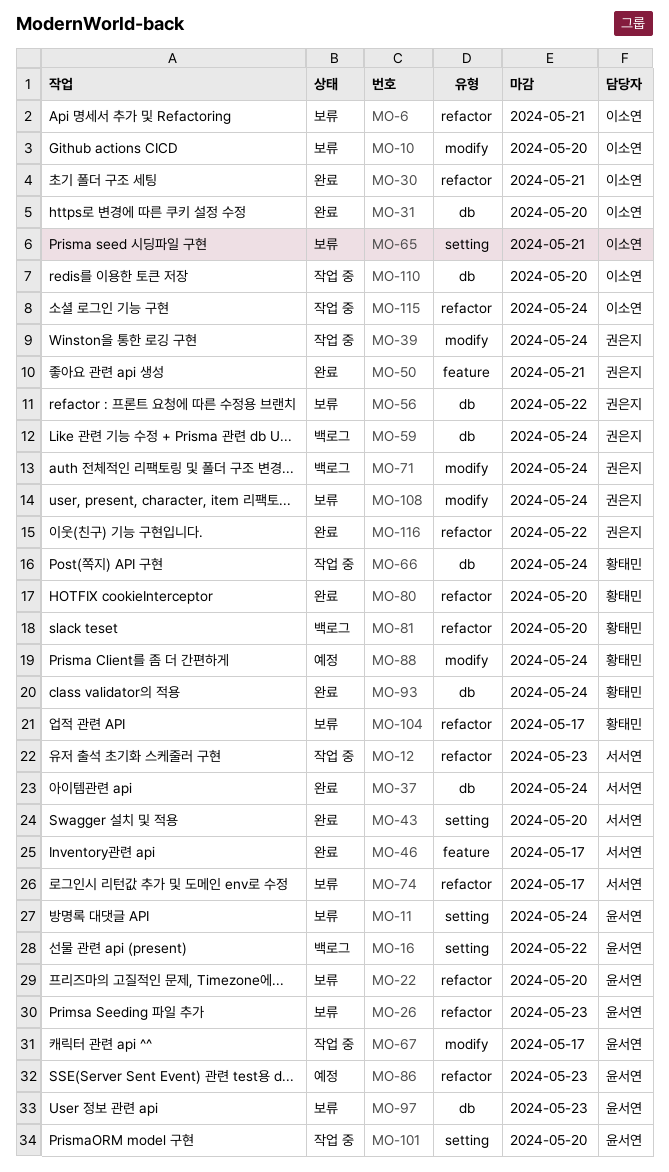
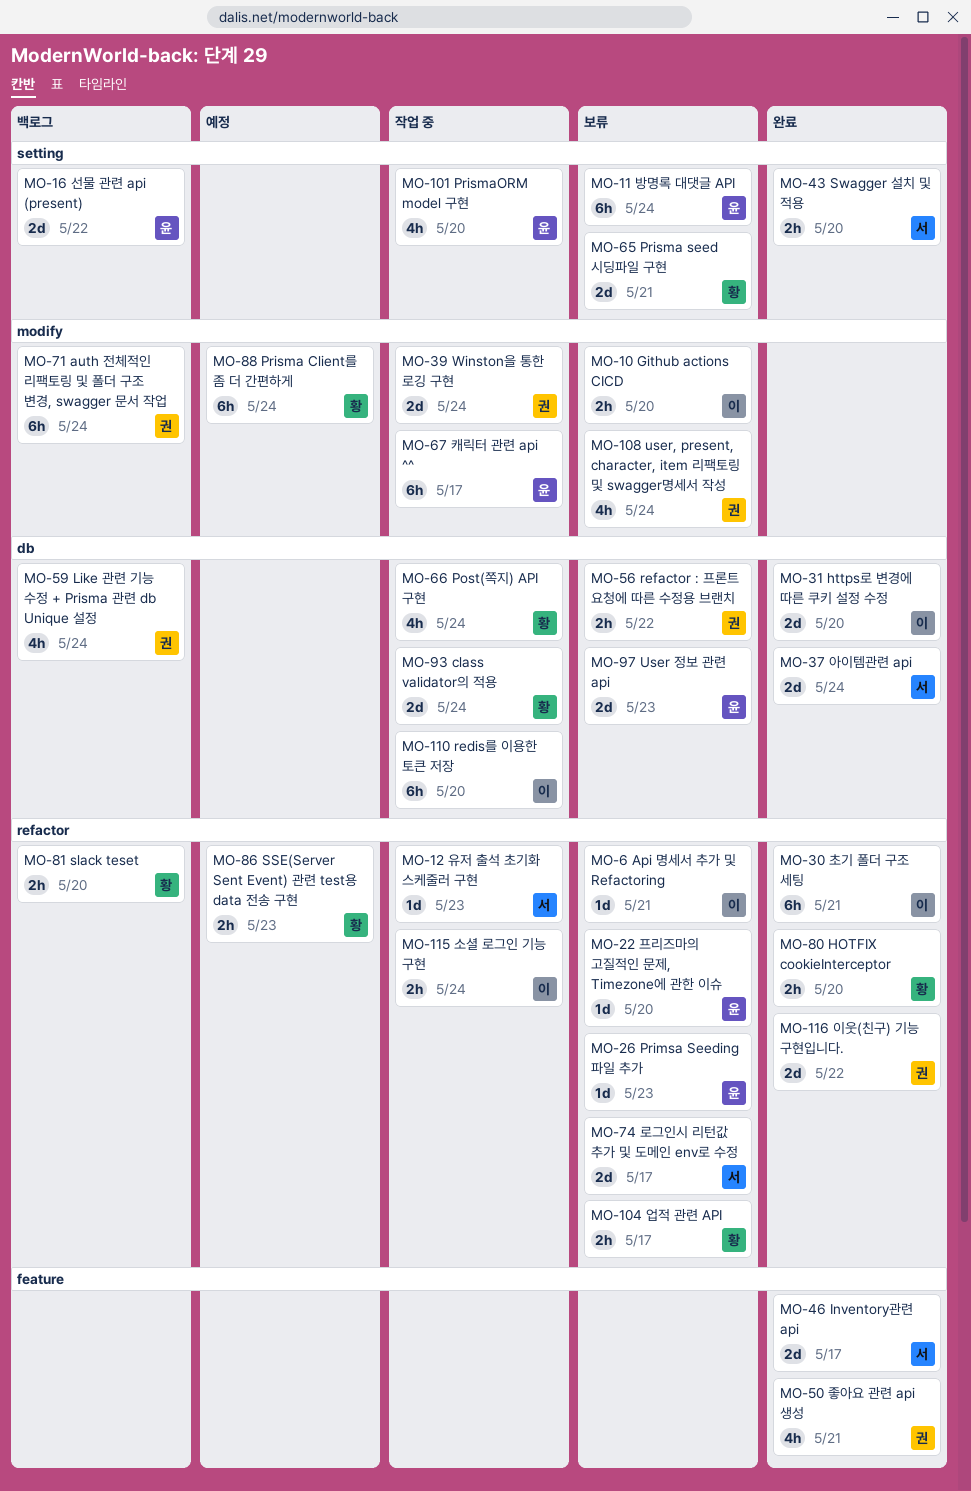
MO-65, owner: 이소연 -> 황태민
MO-86, owner: 윤서연 -> 황태민
MO-93, status: 완료 -> 작업 중

